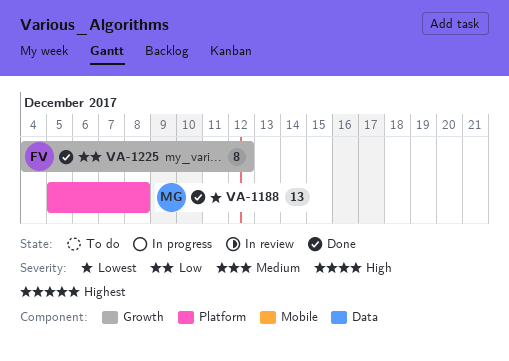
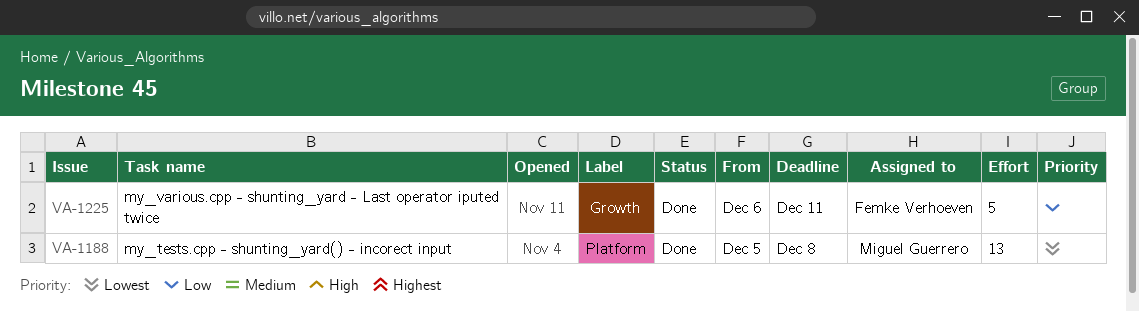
VA-1225, estimate: 8 -> 5
VA-1225, start: Dec 4 -> Dec 6
VA-1225, due: Dec 12 -> Dec 11

